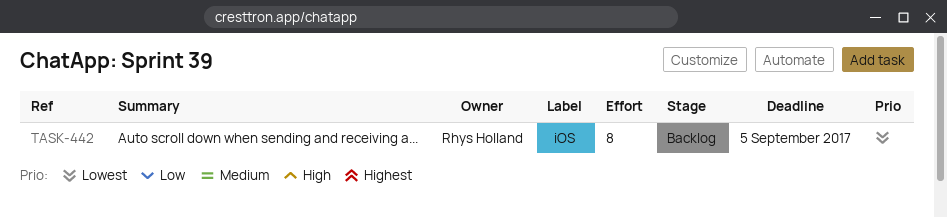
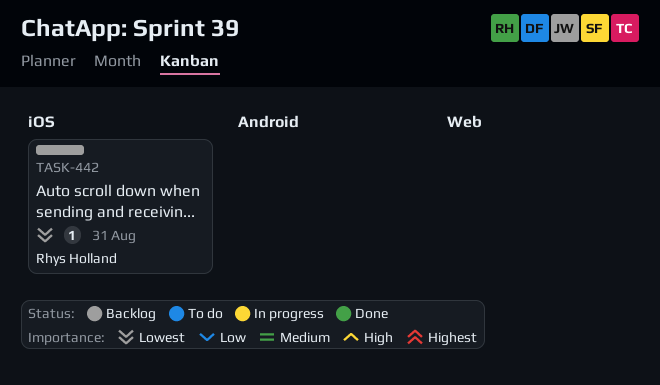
TASK-442, estimate: 8 -> 1
TASK-442, due: Sep 5 -> Aug 31

